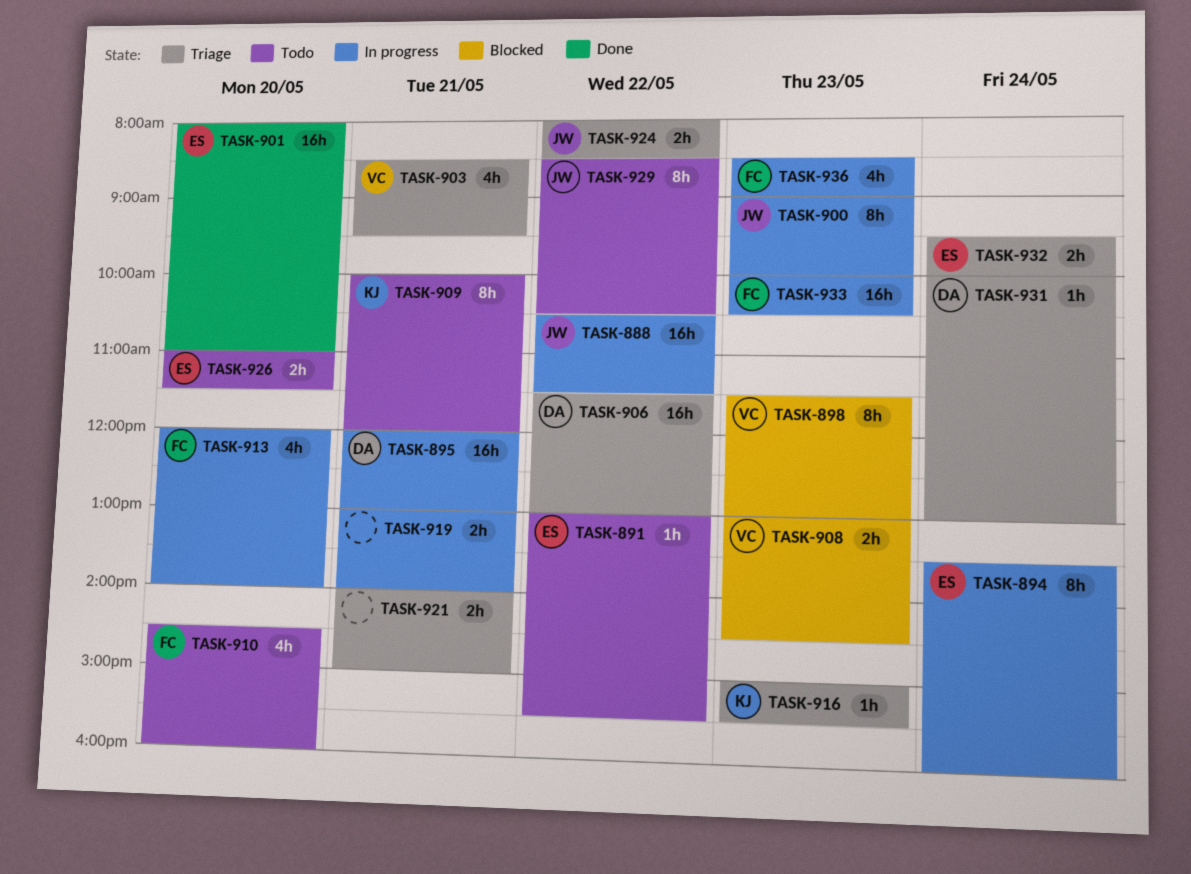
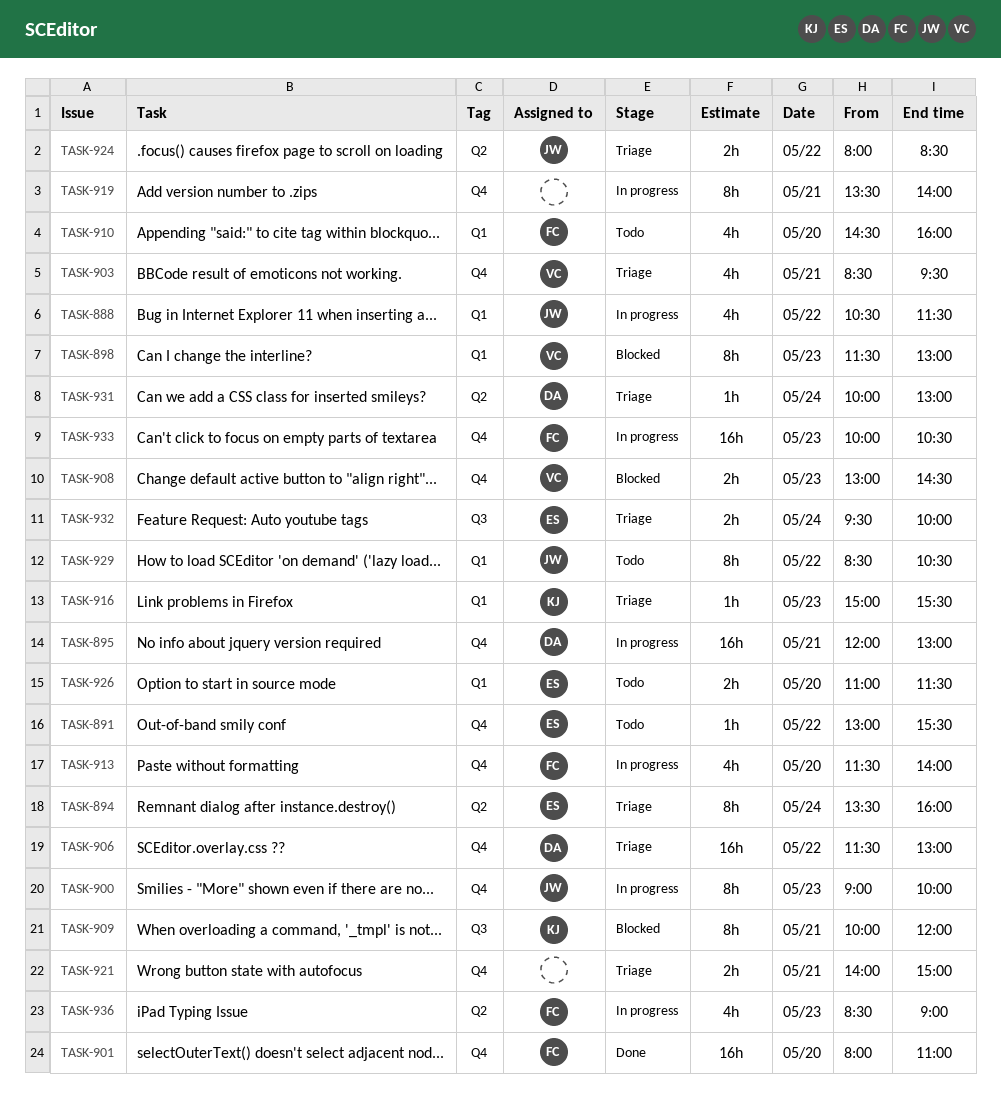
TASK-888, estimate: 16h -> 4h
TASK-894, status: In progress -> Triage
TASK-901, owner: ES -> FC
TASK-909, status: Todo -> Blocked
TASK-913, begins: 12:00 -> 11:30
TASK-919, estimate: 2h -> 8h
TASK-919, begins: 13:00 -> 13:30

